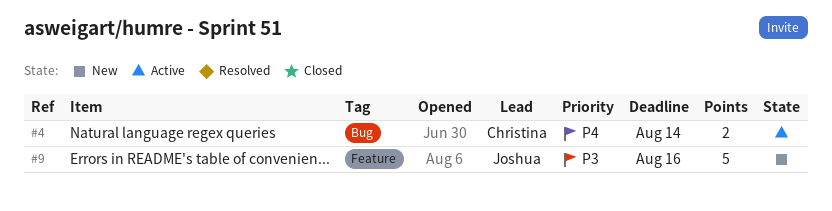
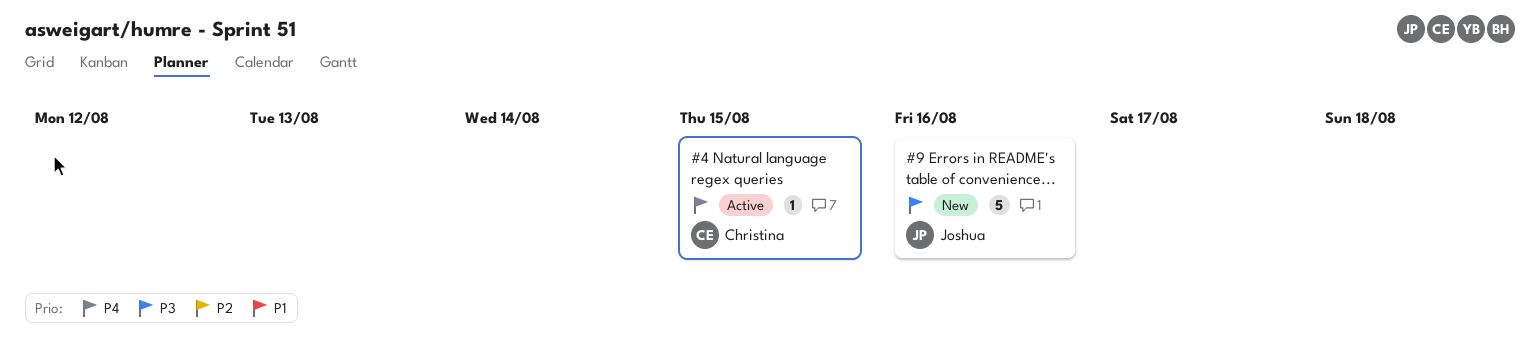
#4, estimate: 2 -> 1
#4, due: Aug 14 -> Aug 15

